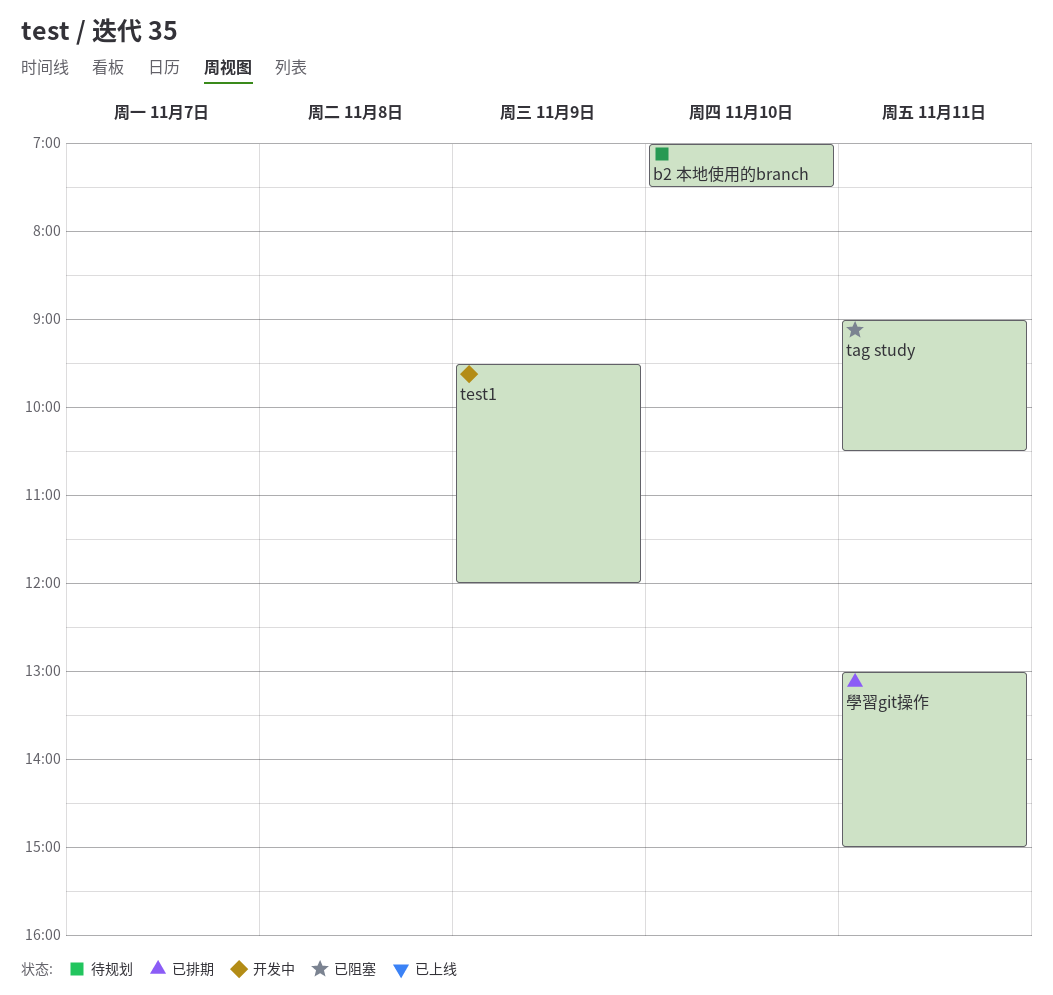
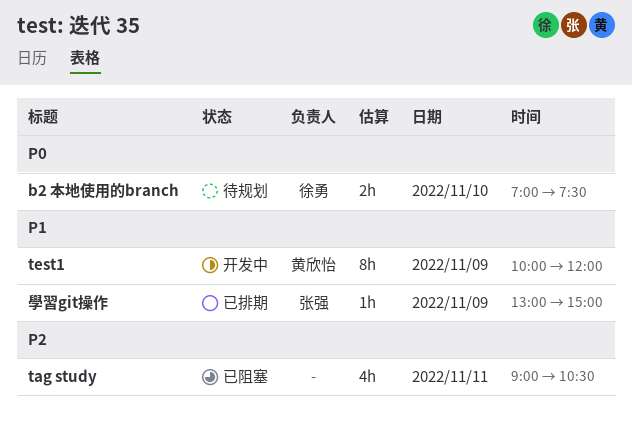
test1, begins: 09:30 -> 10:00
學習git操作, day: Nov 11 -> Nov 9

